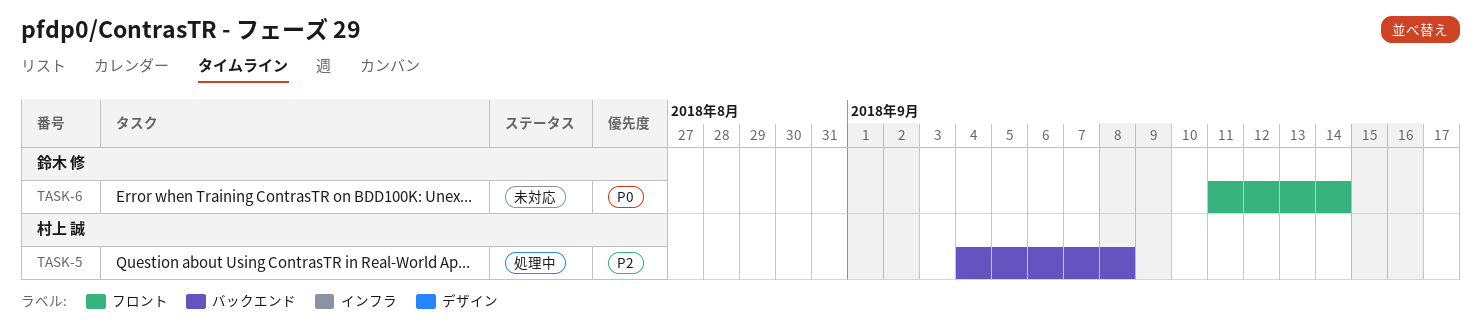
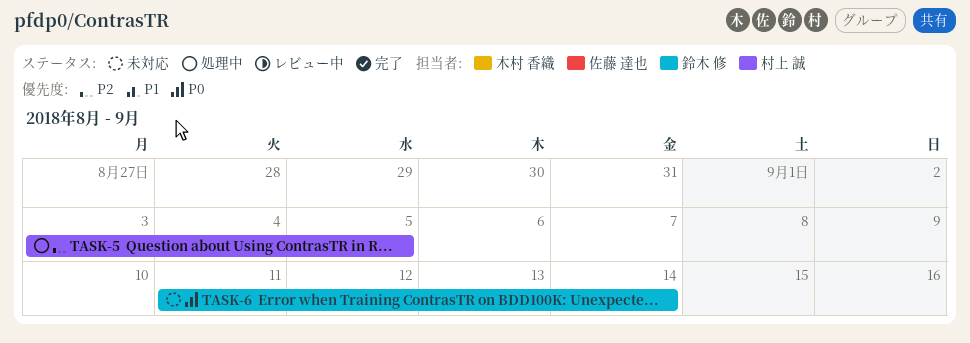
TASK-5, start: Sep 4 -> Sep 3
TASK-5, due: Sep 8 -> Sep 5

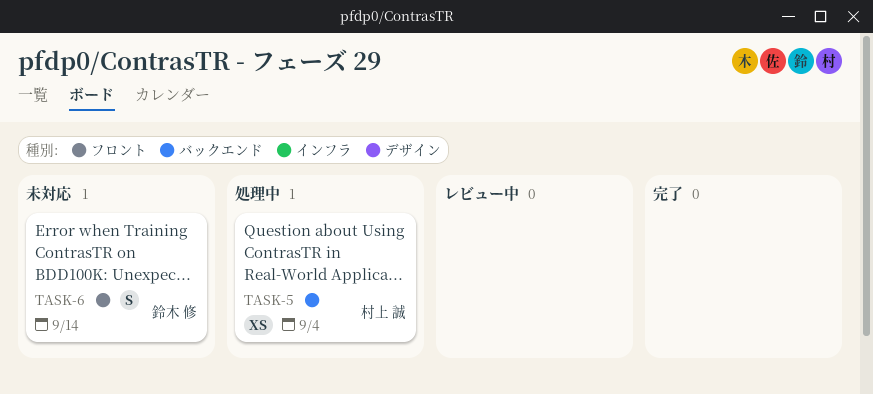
TASK-5, due: Sep 5 -> Sep 4

